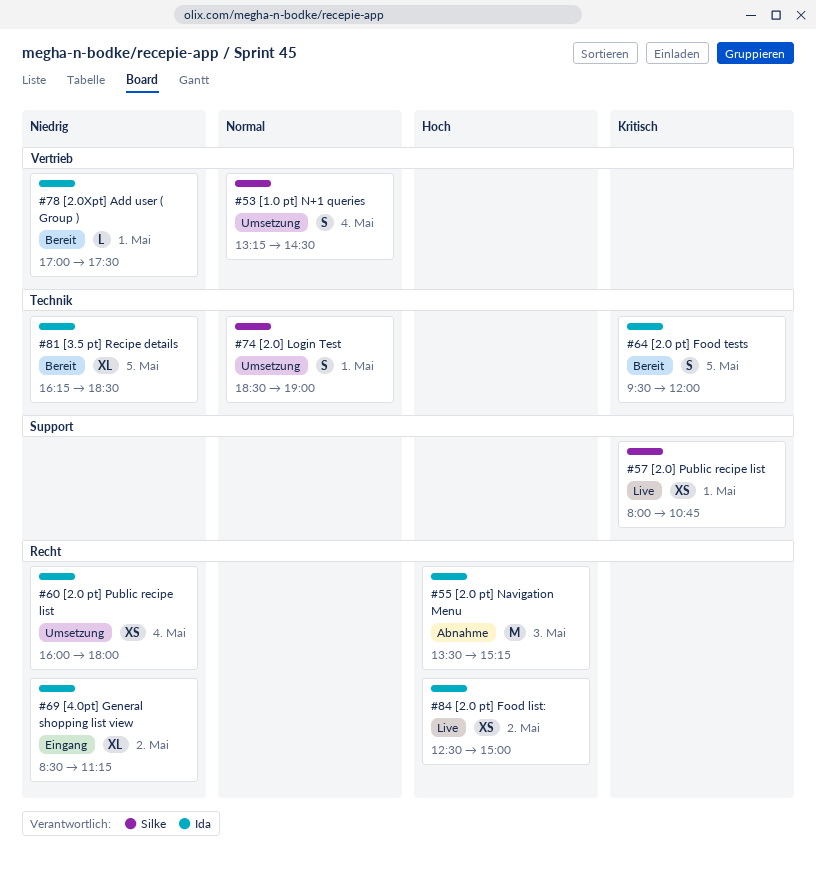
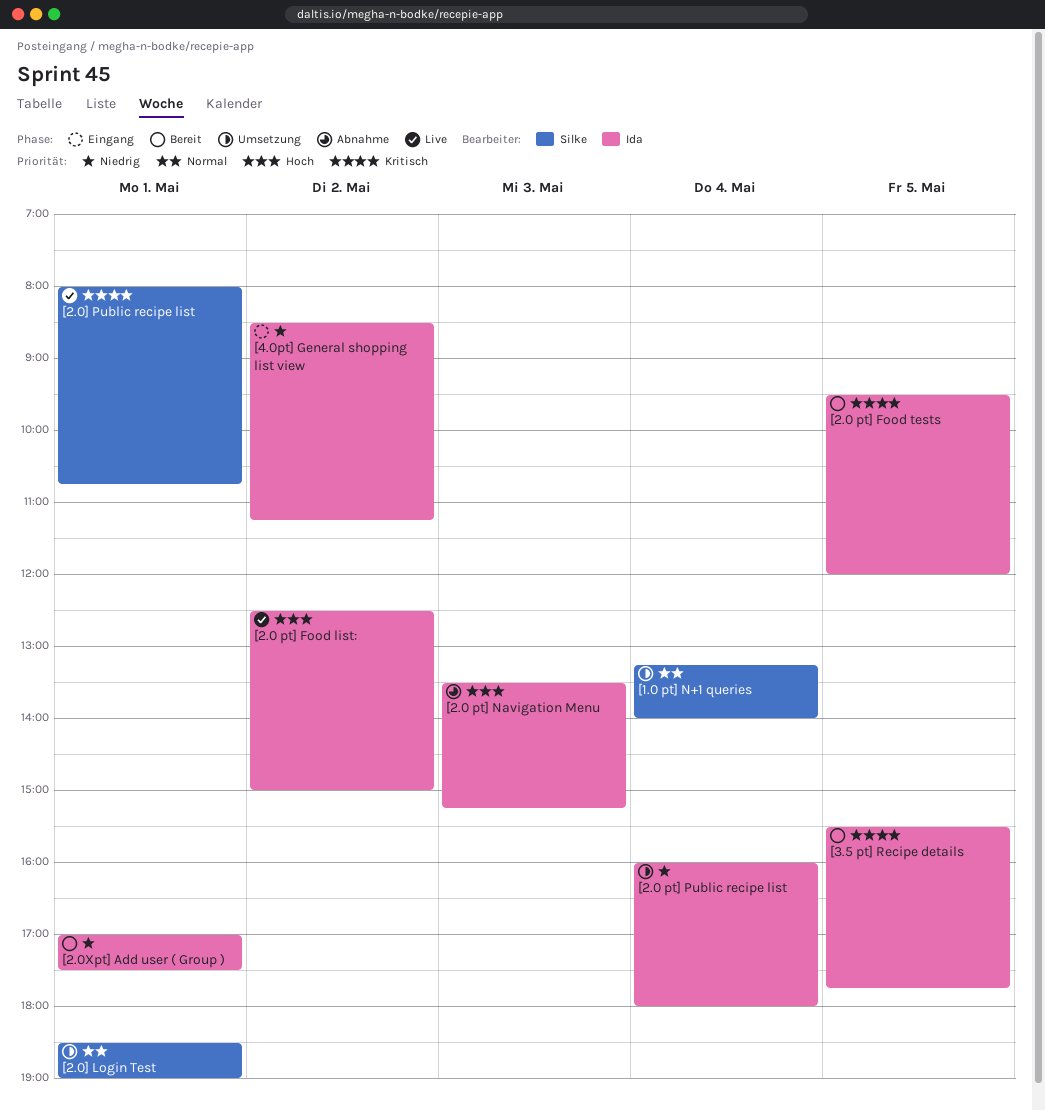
[1.0 pt] N+1 queries, ends: 14:30 -> 14:00
[3.5 pt] Recipe details, priority: Niedrig -> Kritisch
[3.5 pt] Recipe details, begins: 16:15 -> 15:30
[3.5 pt] Recipe details, ends: 18:30 -> 17:45

